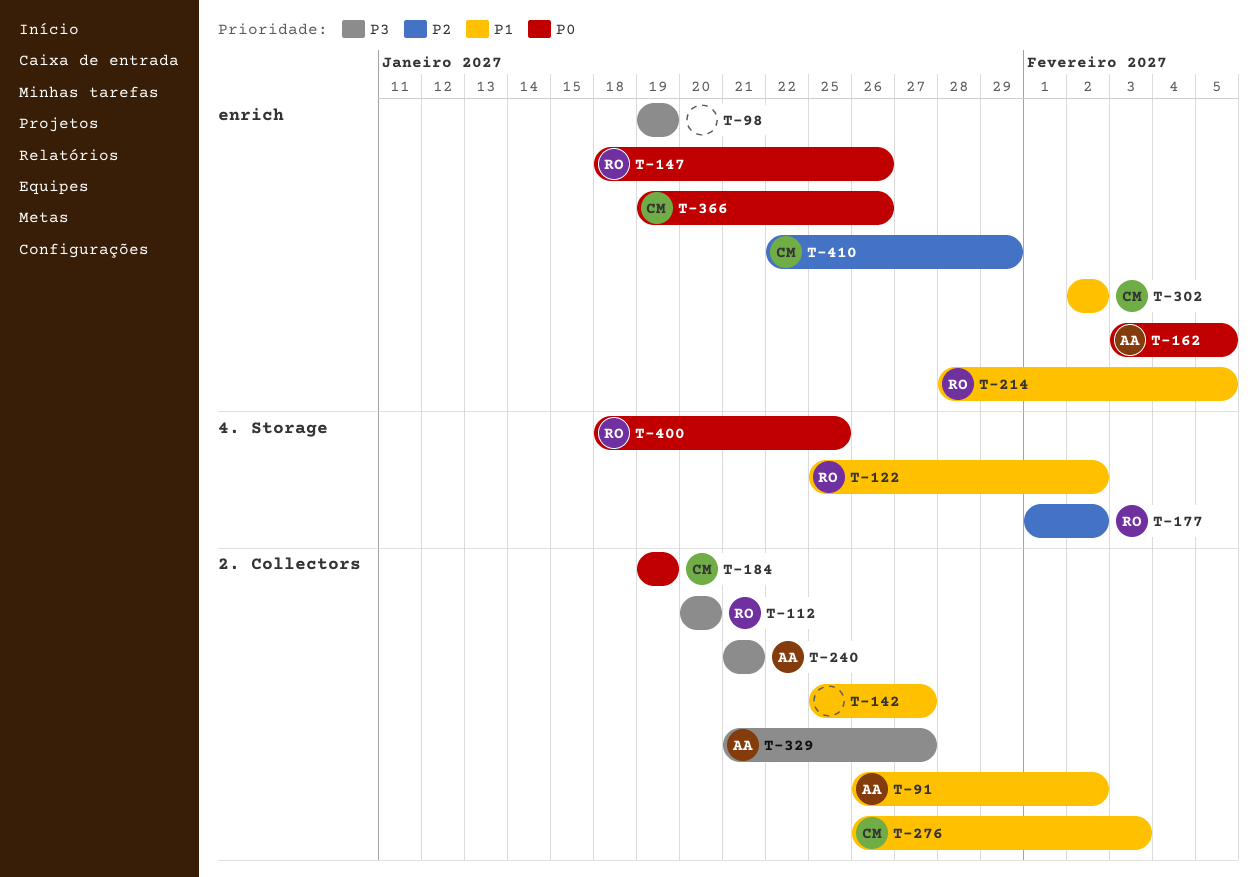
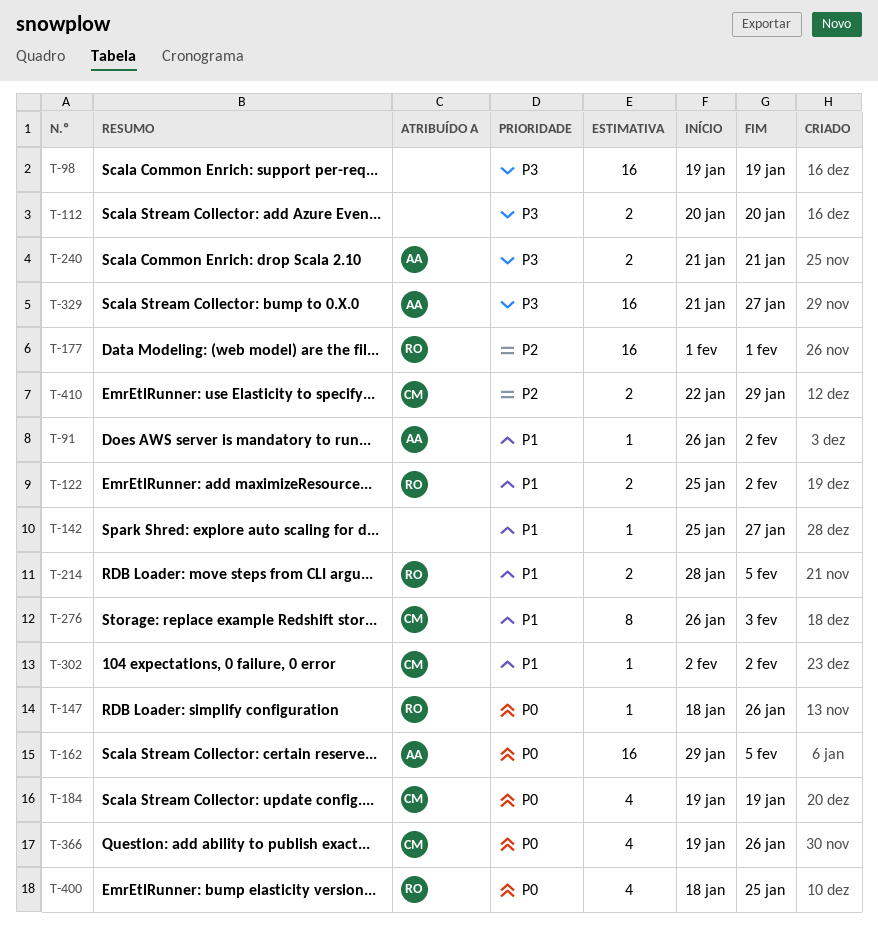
T-112, owner: RO -> none
T-162, start: Feb 3 -> Jan 29
T-177, due: Feb 2 -> Feb 1

